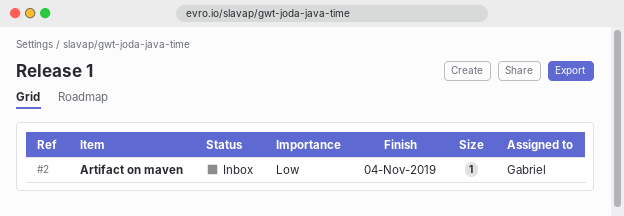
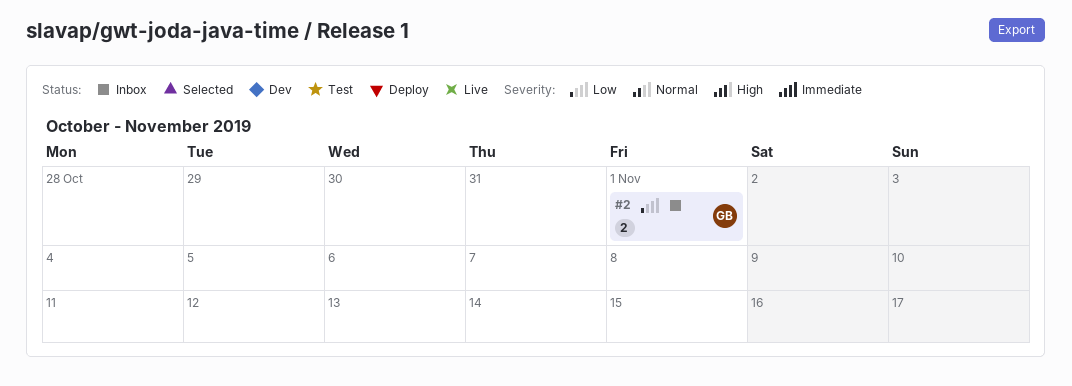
#2, estimate: 1 -> 2
#2, due: Nov 4 -> Nov 1

